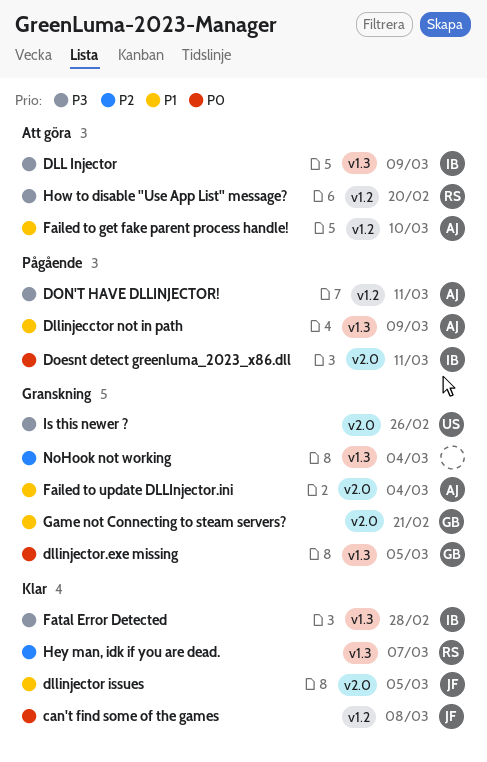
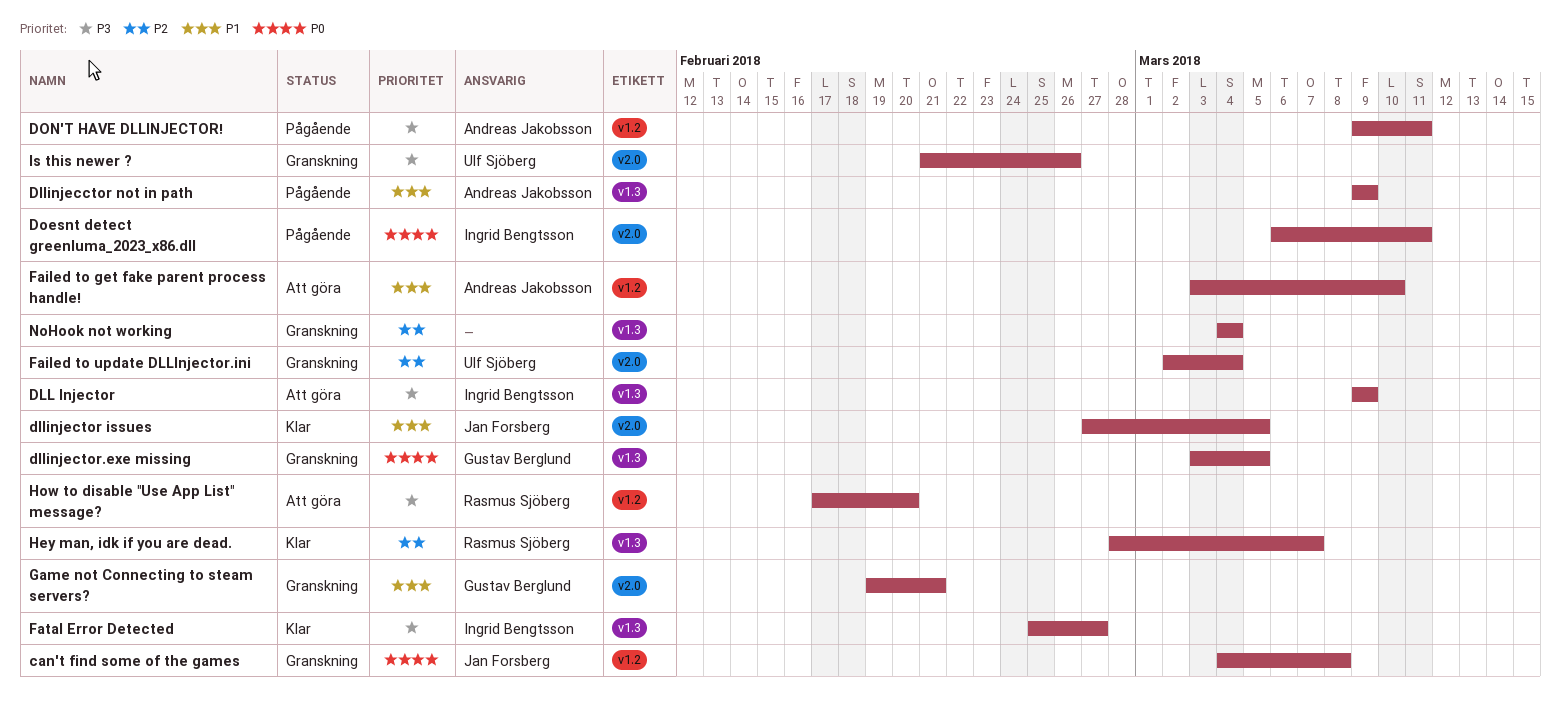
can't find some of the games, status: Klar -> Granskning
Failed to update DLLInjector.ini, owner: Andreas Jakobsson -> Ulf Sjöberg
Failed to update DLLInjector.ini, priority: P1 -> P2
Fatal Error Detected, due: Feb 28 -> Feb 27

